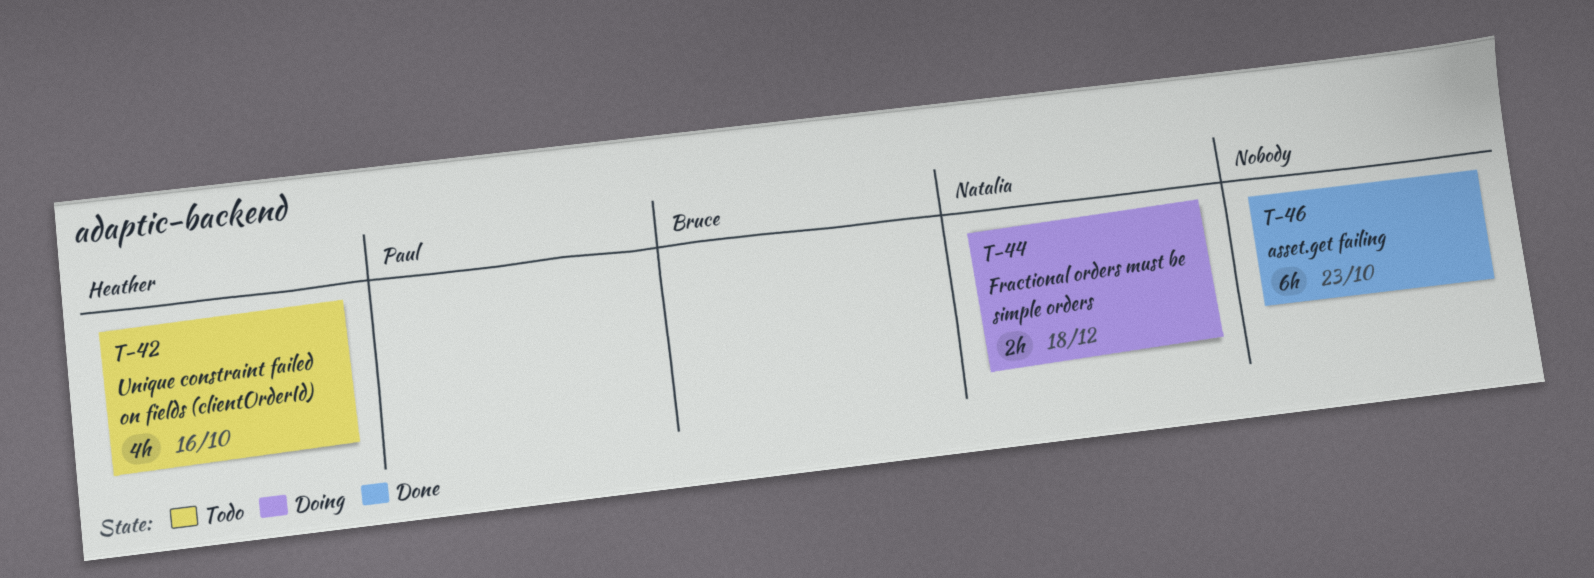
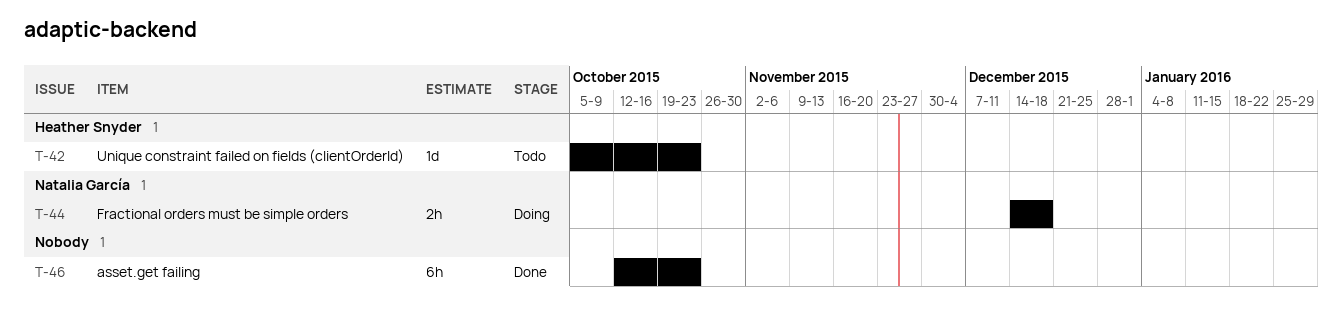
T-42, estimate: 4h -> 1d
T-42, due: Oct 16 -> Oct 23

